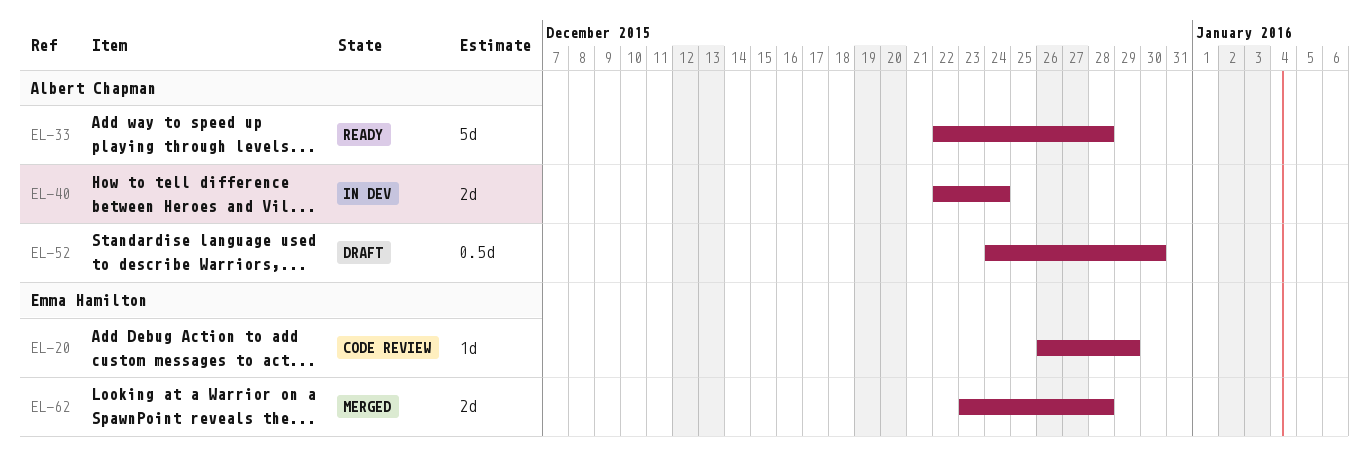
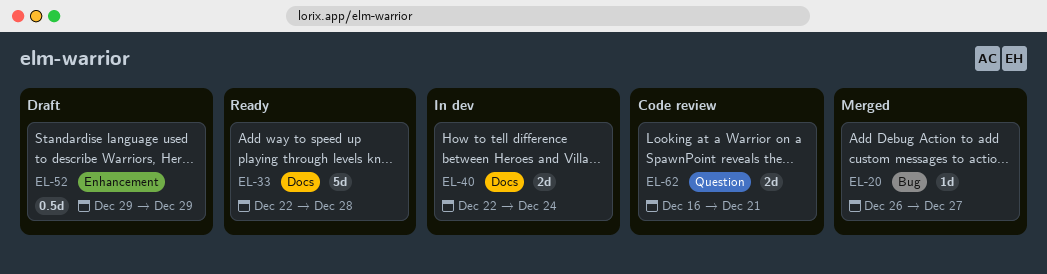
EL-20, status: Code review -> Merged
EL-20, due: Dec 29 -> Dec 27
EL-52, start: Dec 24 -> Dec 29
EL-52, due: Dec 30 -> Dec 29
EL-62, status: Merged -> Code review
EL-62, start: Dec 23 -> Dec 16
EL-62, due: Dec 28 -> Dec 21

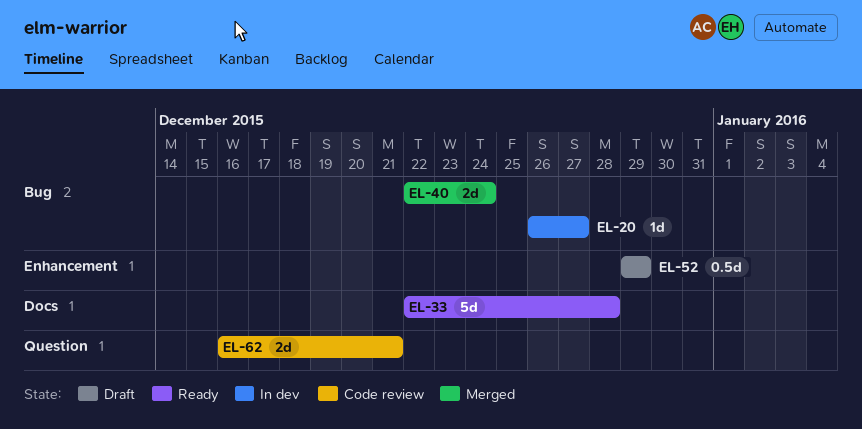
EL-20, status: Merged -> In dev
EL-40, status: In dev -> Merged
EL-40, label: Docs -> Bug

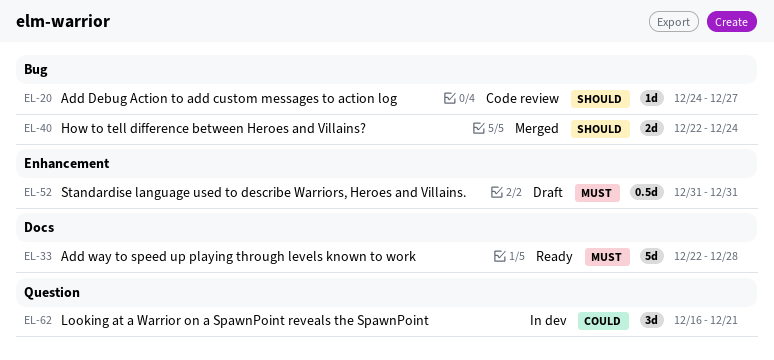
EL-20, status: In dev -> Code review
EL-20, start: Dec 26 -> Dec 24
EL-52, start: Dec 29 -> Dec 31
EL-52, due: Dec 29 -> Dec 31
EL-62, status: Code review -> In dev
EL-62, estimate: 2d -> 3d

